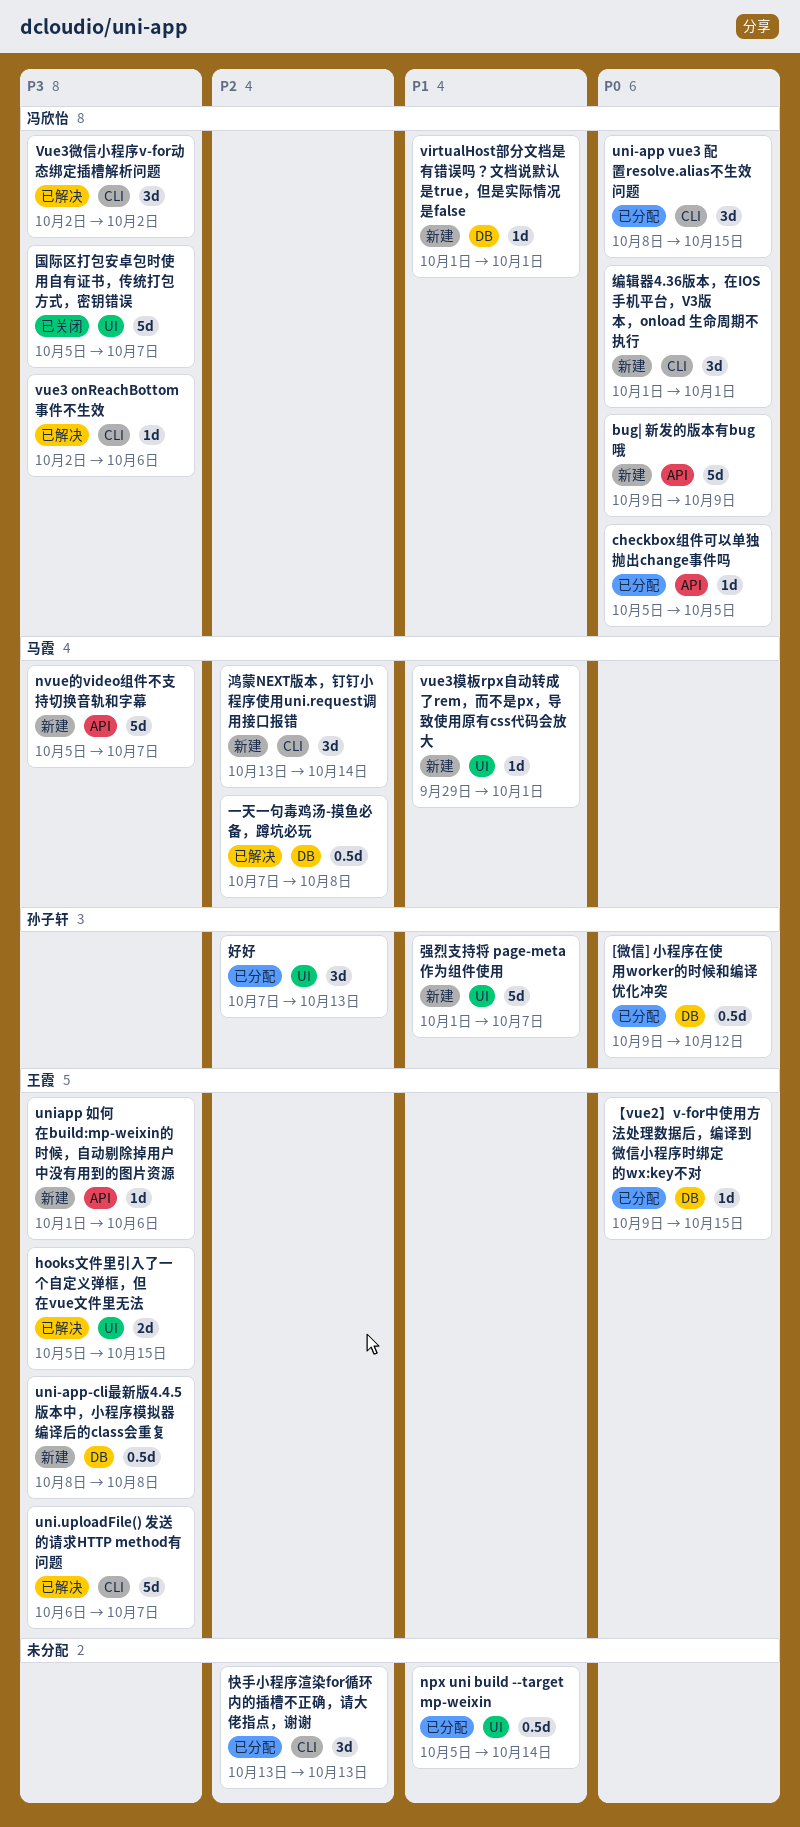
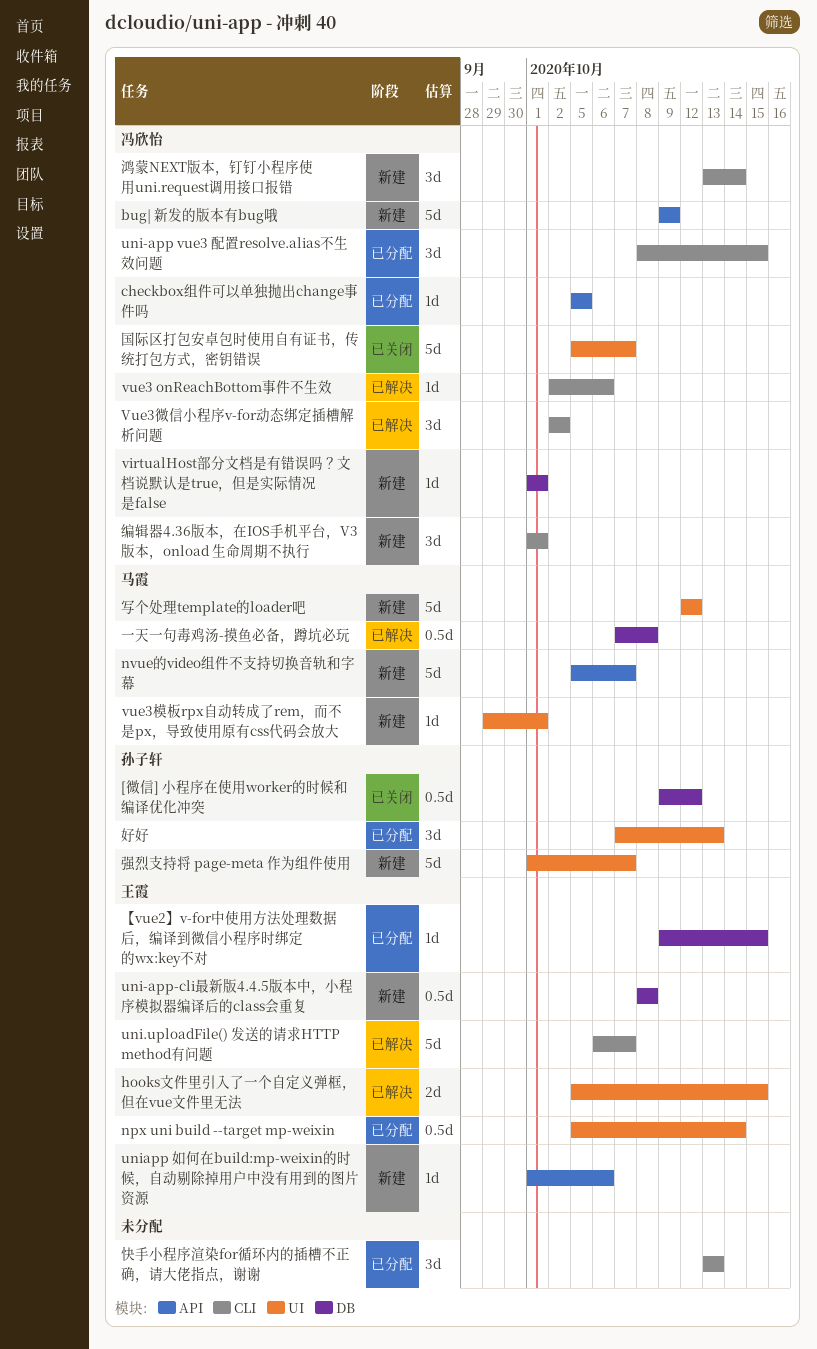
[微信] 小程序在使用worker的时候和编译优化冲突, status: 已分配 -> 已关闭
npx uni build --target mp-weixin, owner: none -> 王霞
写个处理template的loader吧: none -> present
鸿蒙NEXT版本，钉钉小程序使用uni.request调用接口报错, owner: 马霞 -> 冯欣怡

